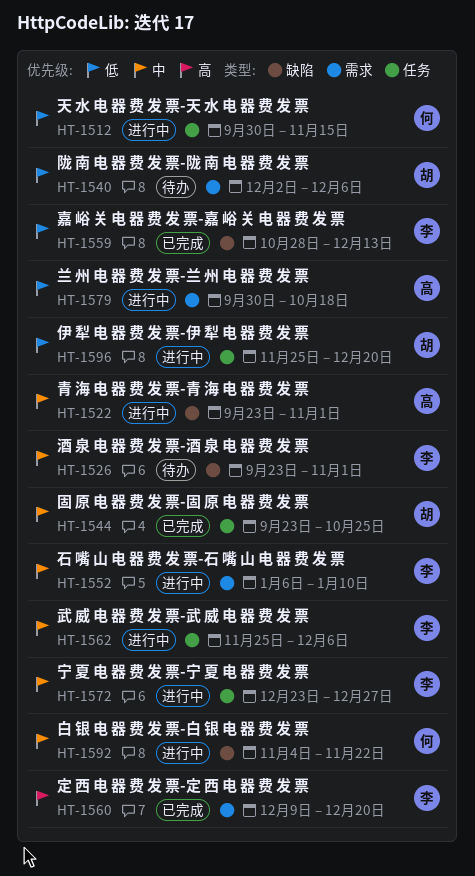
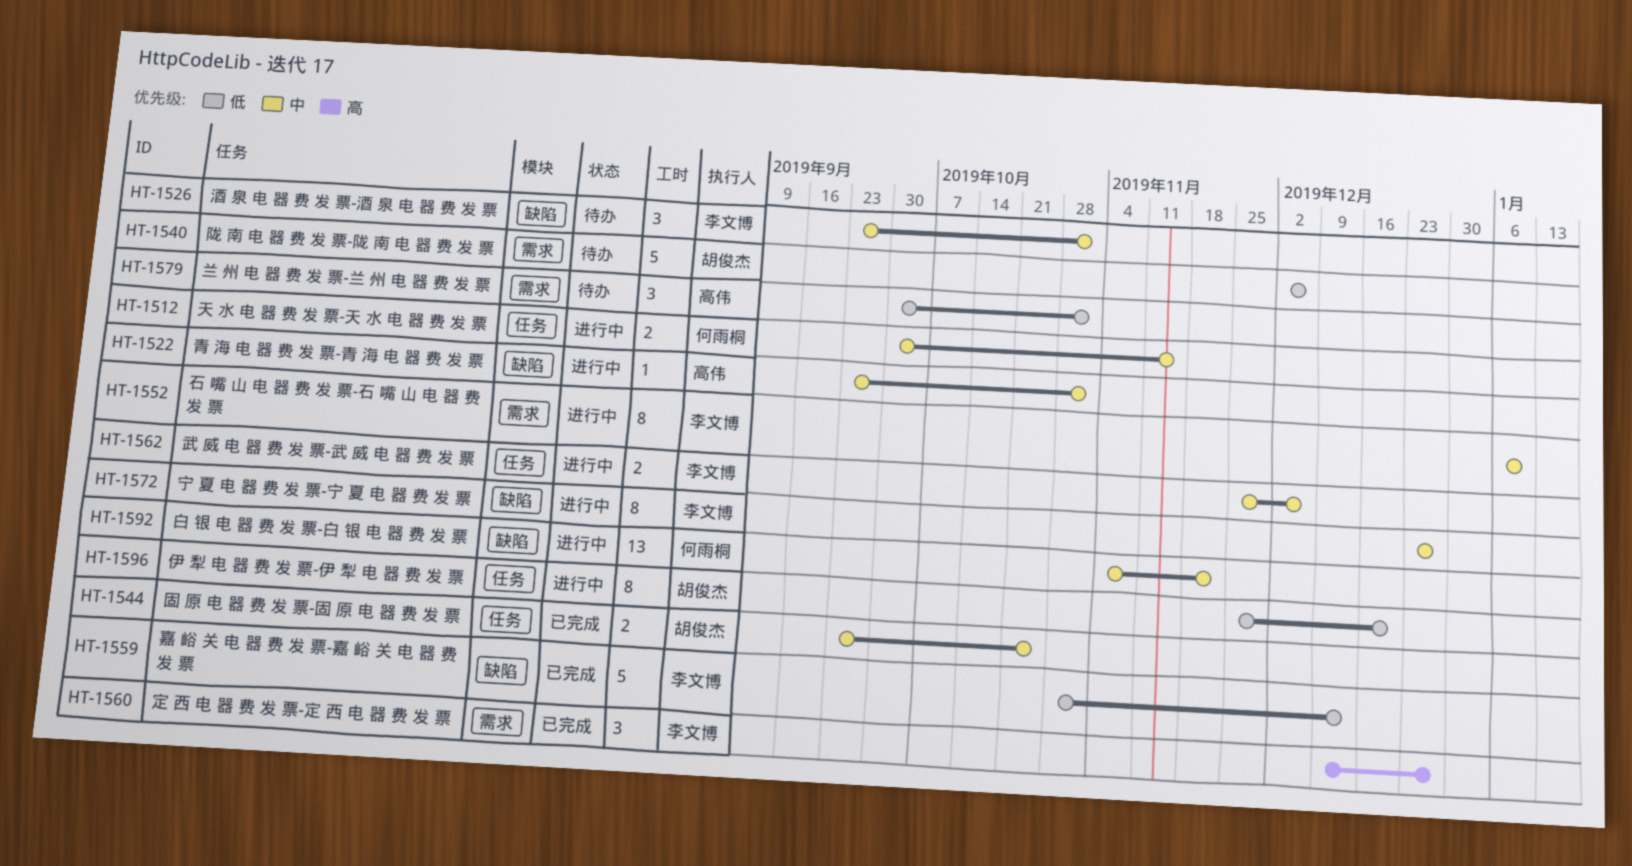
HT-1512, priority: 低 -> 中
HT-1560, due: Dec 20 -> Dec 27
HT-1572, label: 任务 -> 缺陷
HT-1579, status: 进行中 -> 待办
HT-1579, due: Oct 18 -> Nov 1

